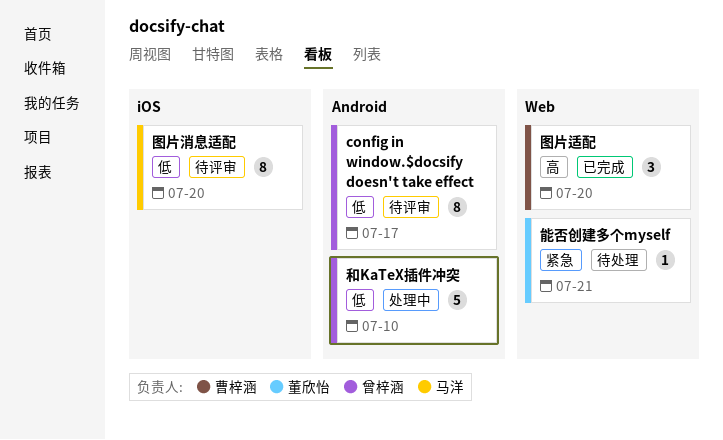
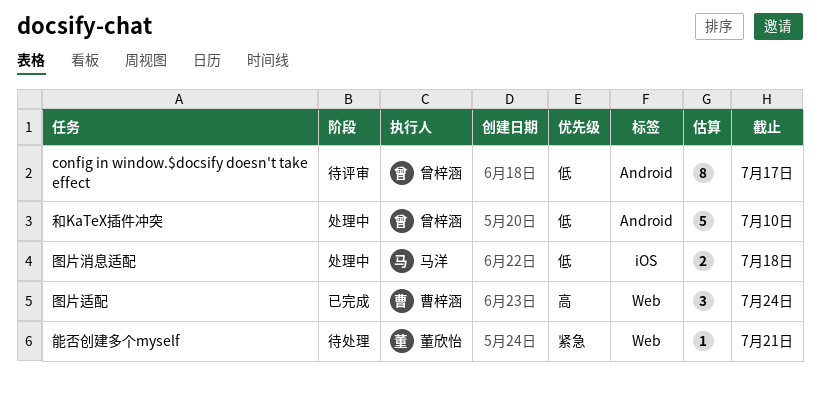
图片消息适配, status: 待评审 -> 处理中
图片消息适配, estimate: 8 -> 2
图片消息适配, due: Jul 20 -> Jul 18
图片适配, due: Jul 20 -> Jul 24

